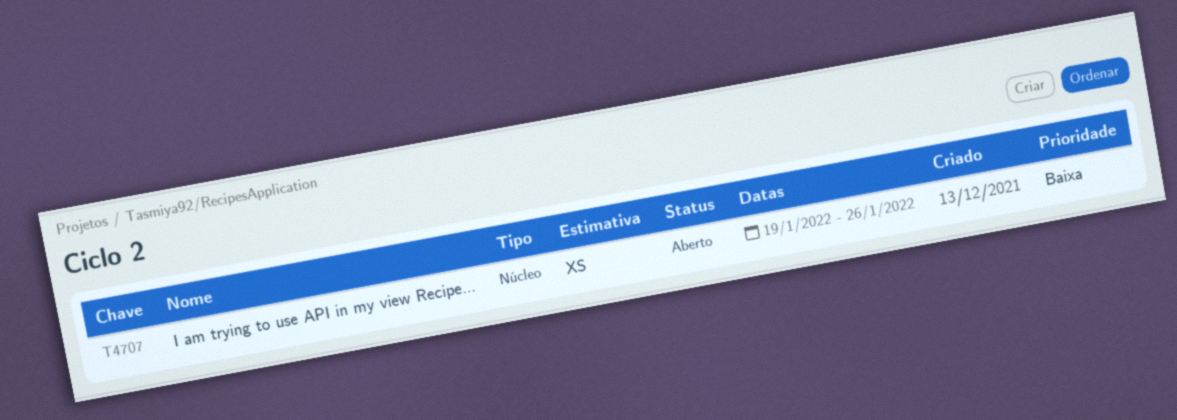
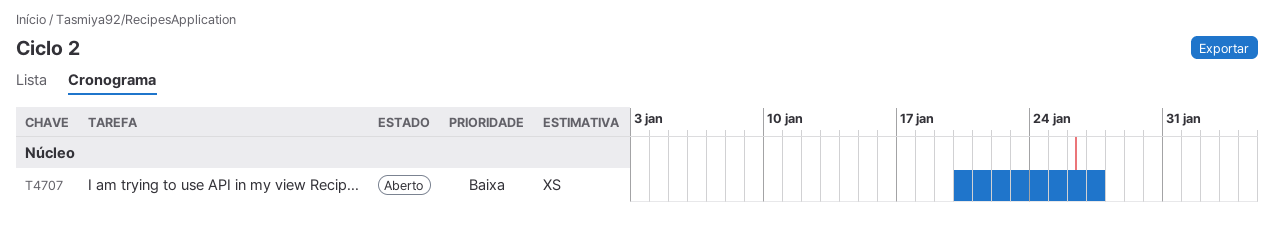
T4707, start: Jan 19 -> Jan 20
T4707, due: Jan 26 -> Jan 27

